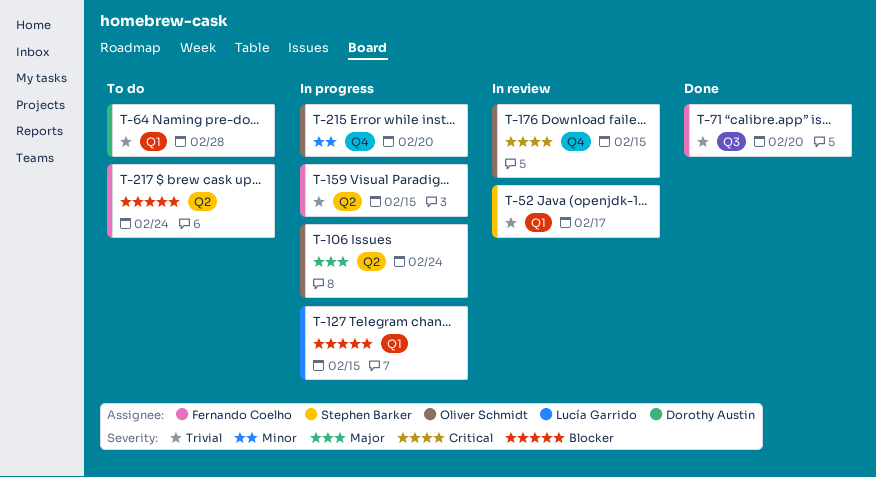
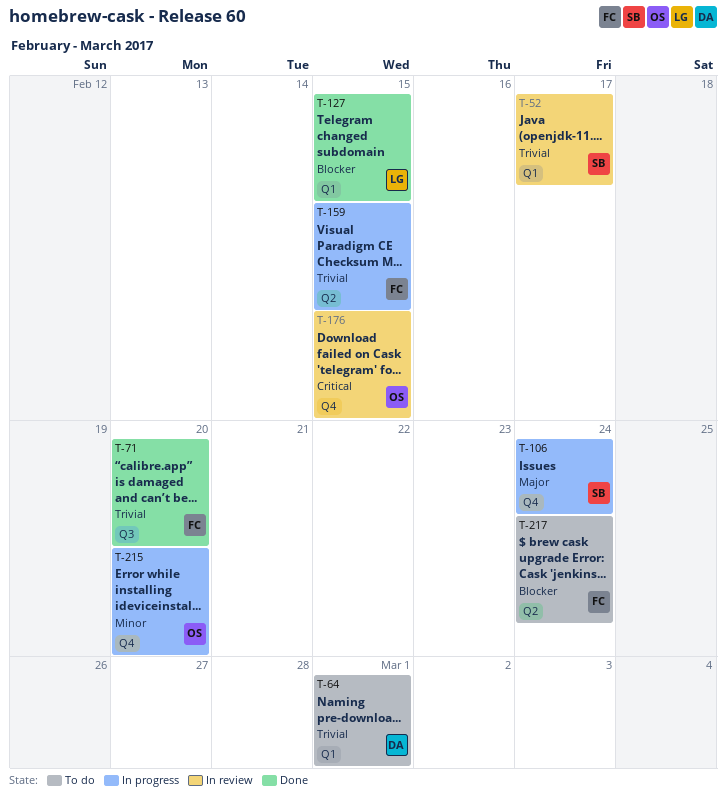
T-64, due: Feb 28 -> Mar 1
T-106, owner: Oliver Schmidt -> Stephen Barker
T-106, label: Q2 -> Q4
T-127, status: In progress -> Done

